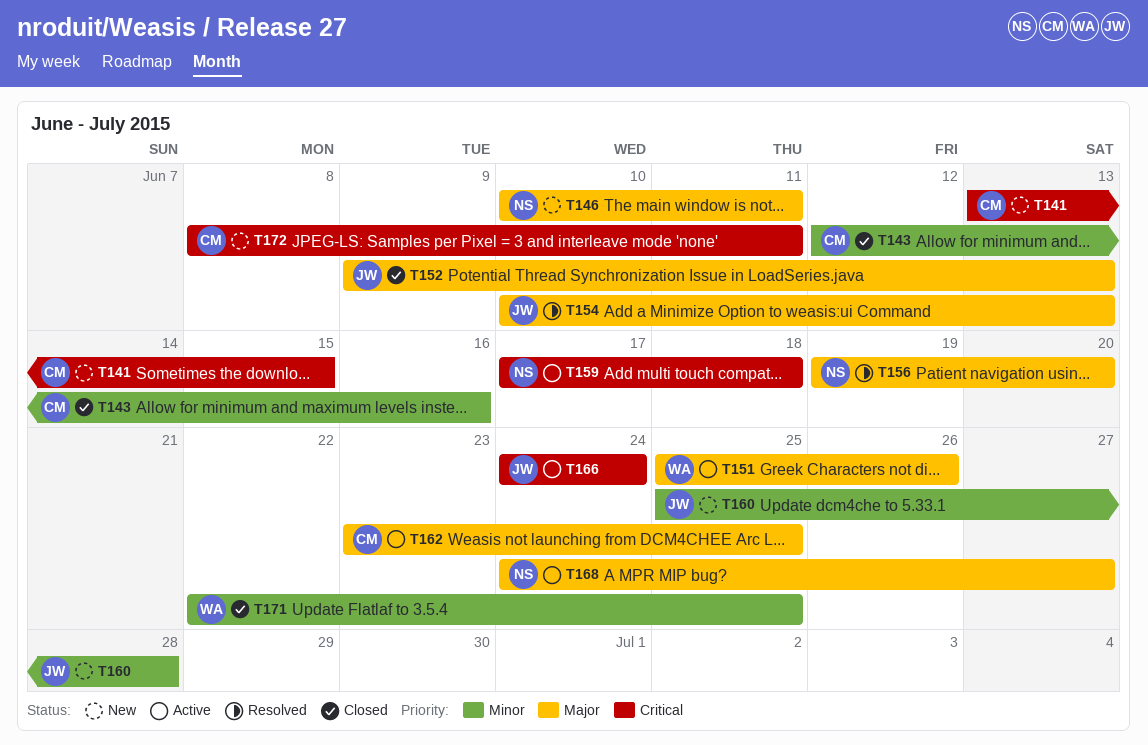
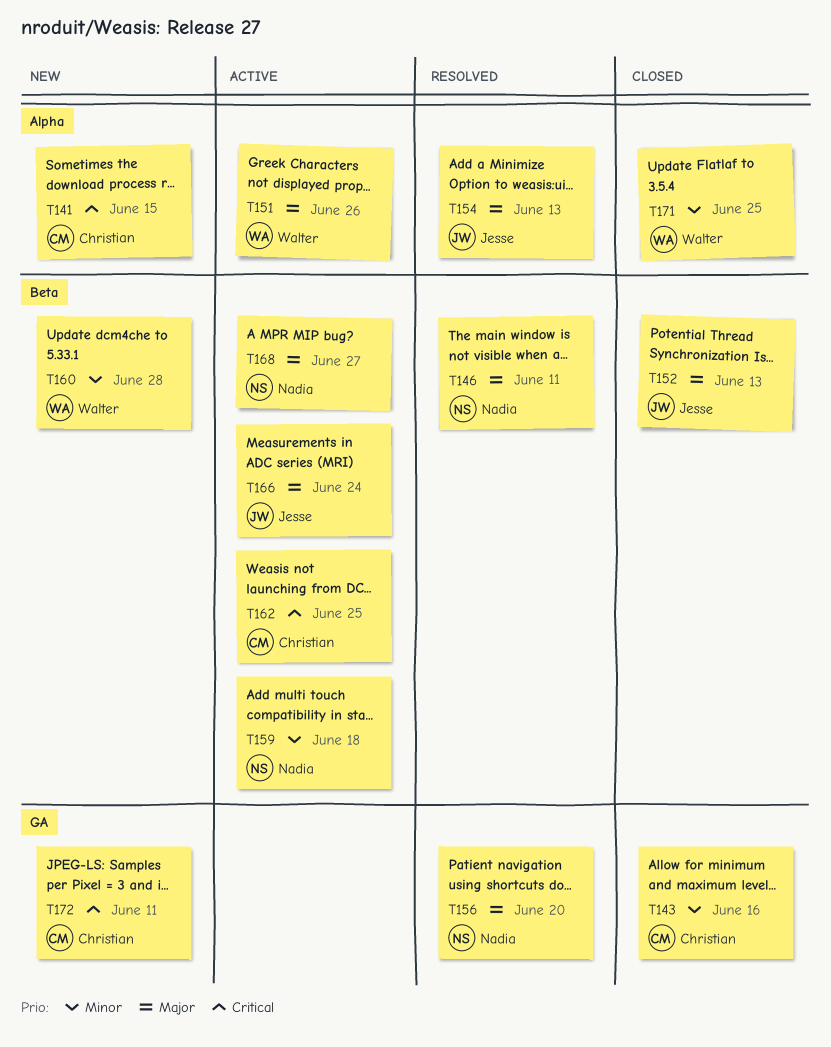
T146, status: New -> Resolved
T159, priority: Critical -> Minor
T160, owner: Jesse -> Walter
T162, priority: Major -> Critical
T166, priority: Critical -> Major

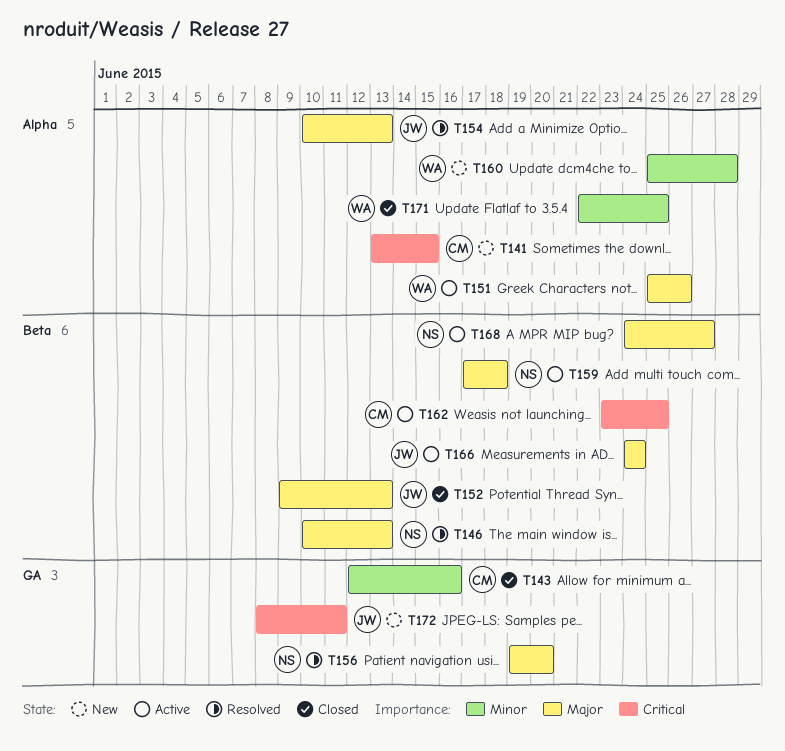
T146, due: Jun 11 -> Jun 13
T159, priority: Minor -> Major
T160, label: Beta -> Alpha
T172, owner: Christian -> Jesse

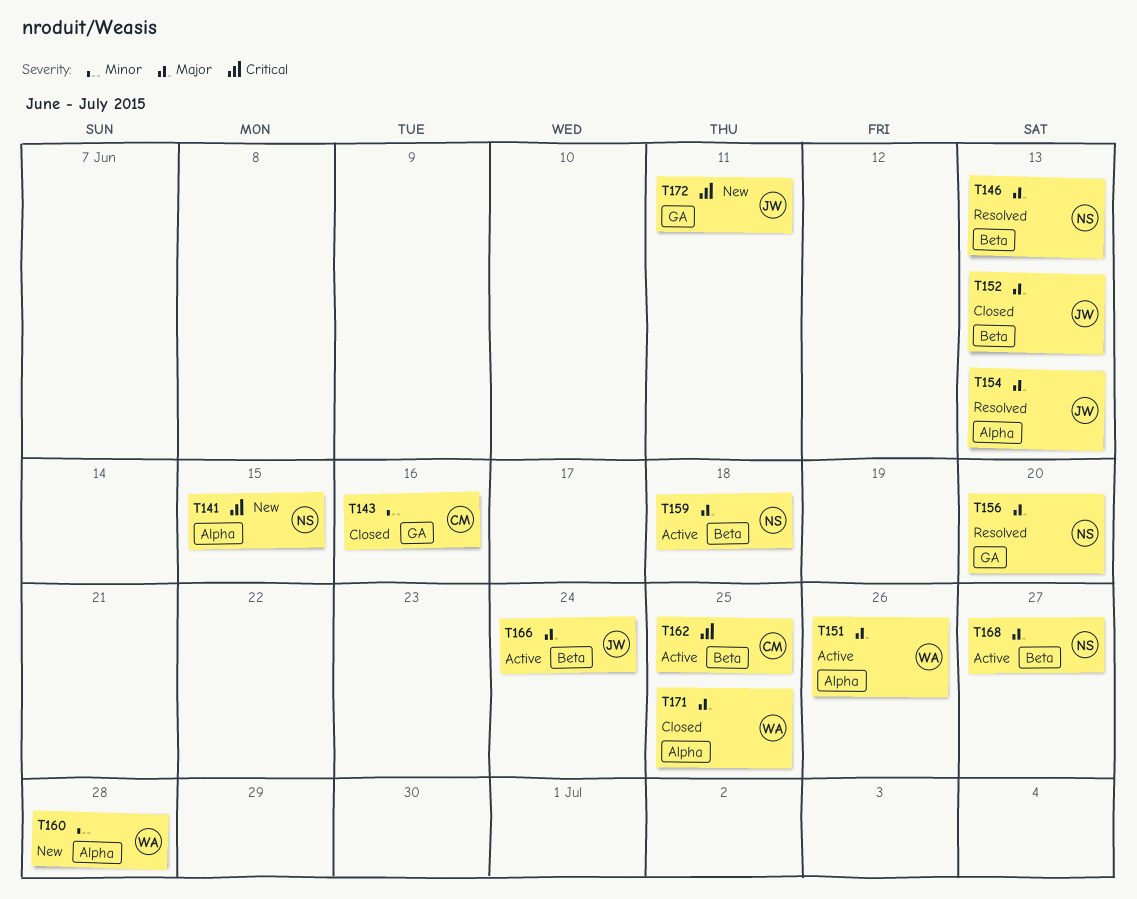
T141, owner: CM -> NS
T171, priority: Minor -> Major

